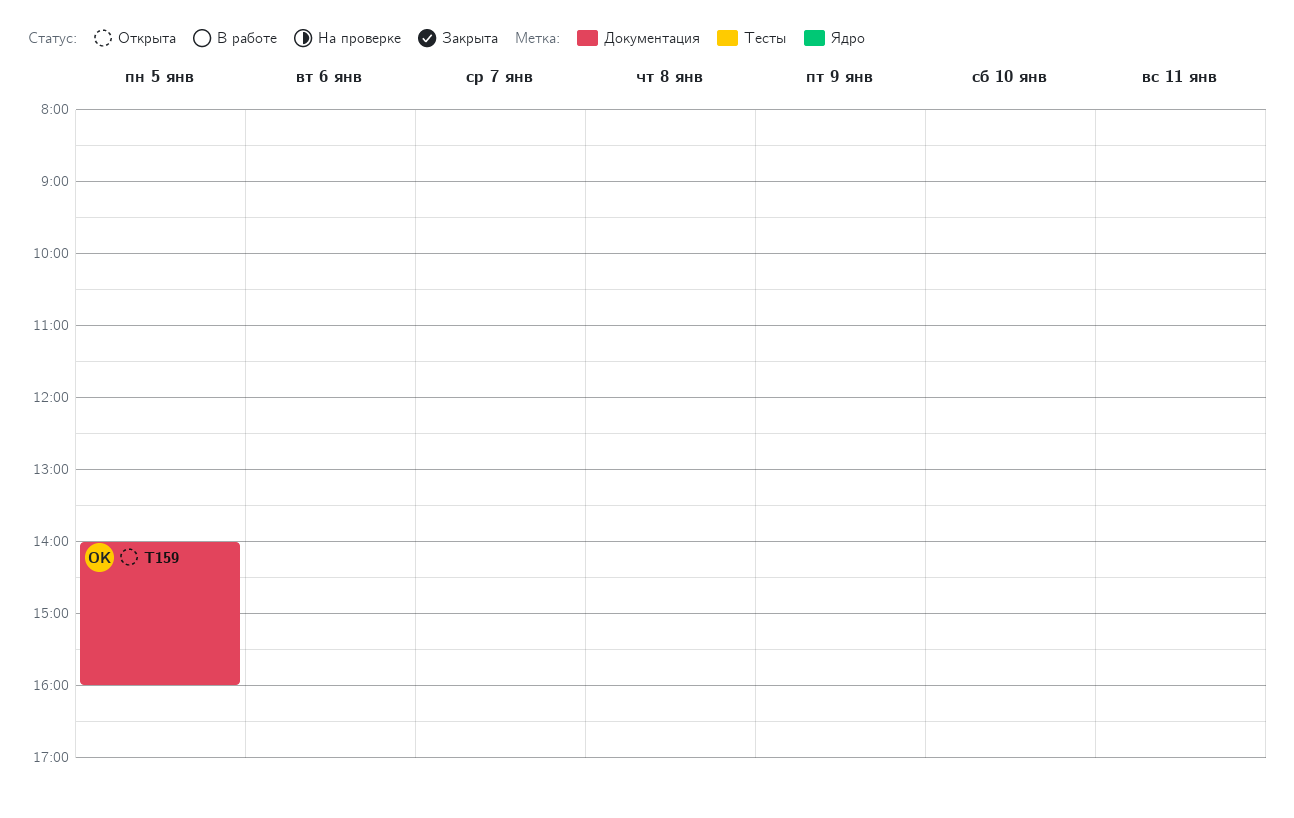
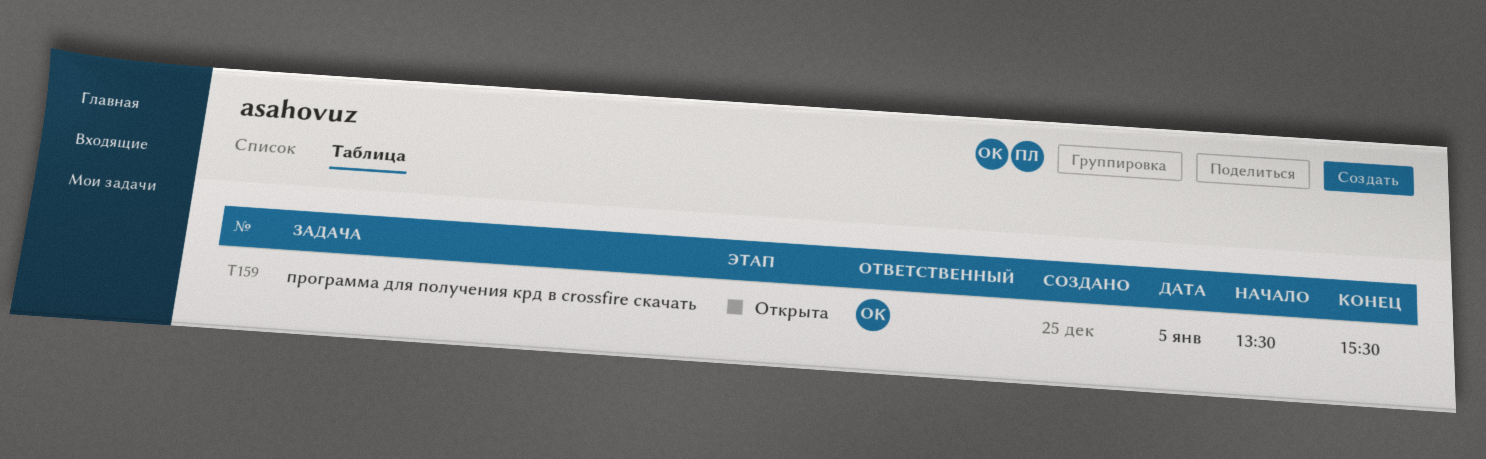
T159, begins: 14:00 -> 13:30
T159, ends: 16:00 -> 15:30

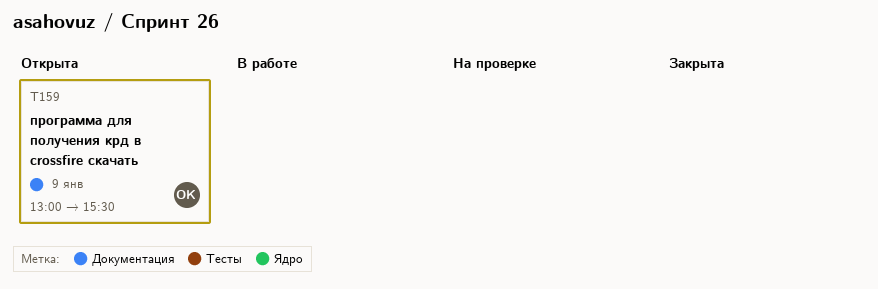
T159, day: Jan 5 -> Jan 9
T159, begins: 13:30 -> 13:00

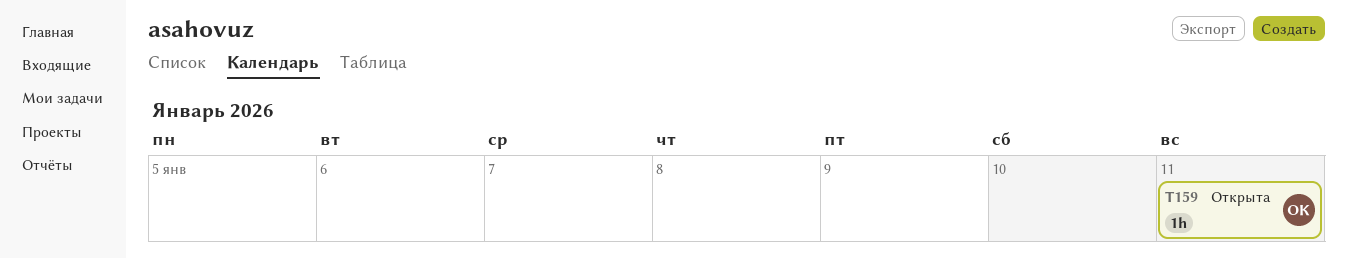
T159, day: Jan 9 -> Jan 11

